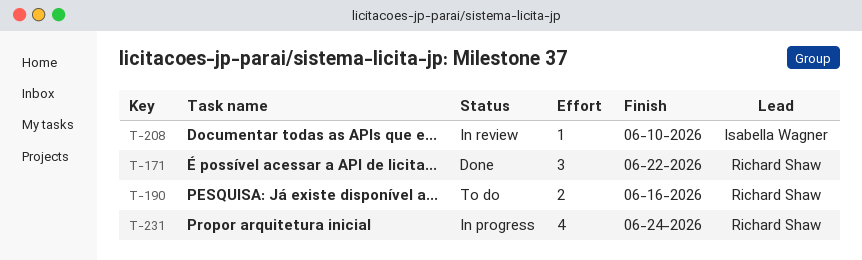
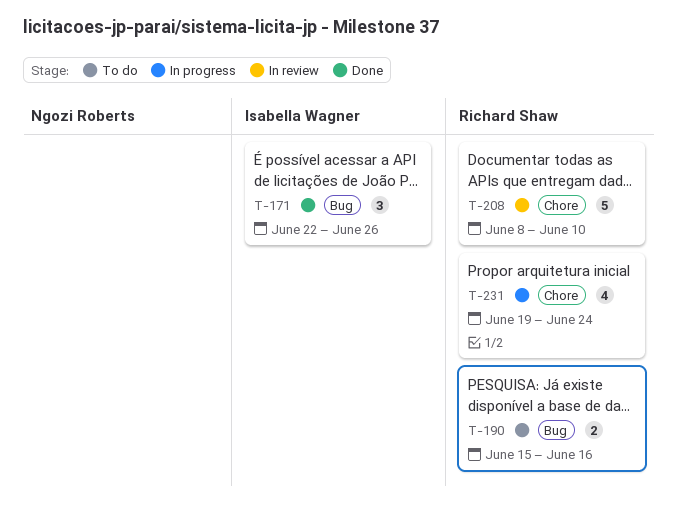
T-171, owner: Richard Shaw -> Isabella Wagner
T-171, due: Jun 22 -> Jun 26
T-208, owner: Isabella Wagner -> Richard Shaw
T-208, estimate: 1 -> 5

